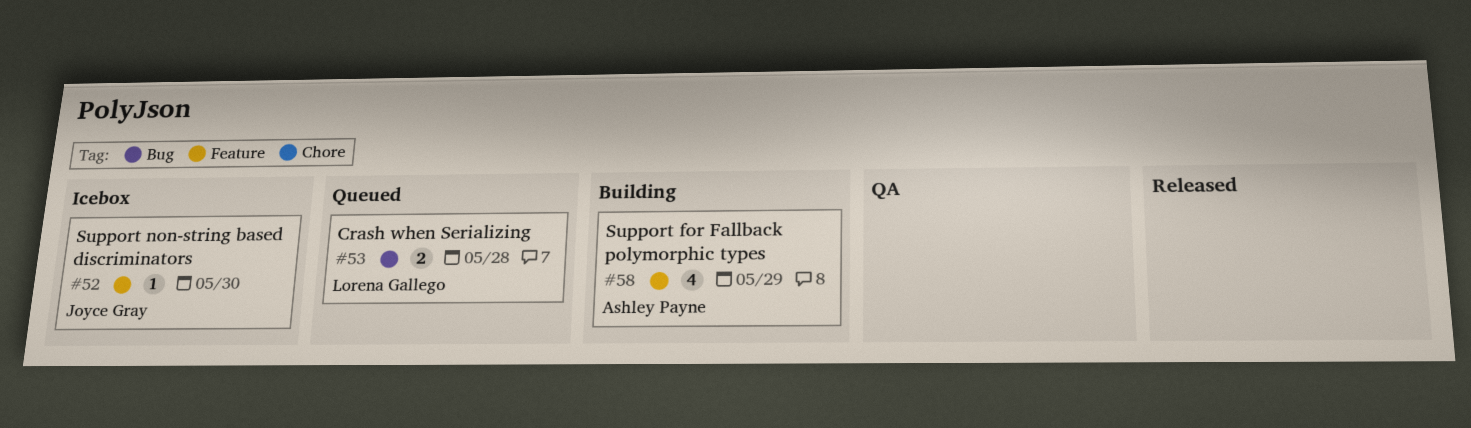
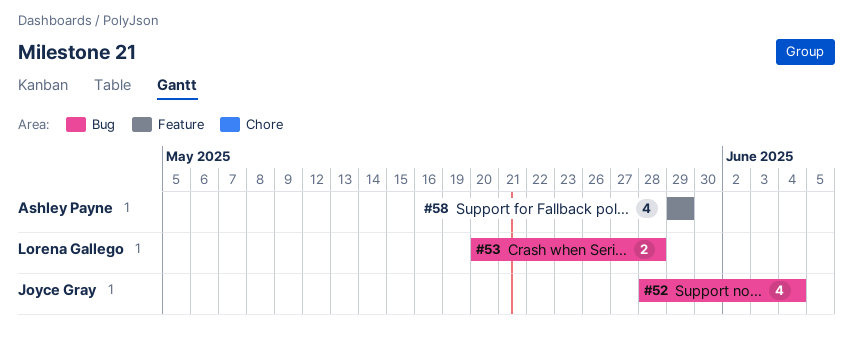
#52, label: Feature -> Bug
#52, estimate: 1 -> 4
#52, due: May 30 -> Jun 4

